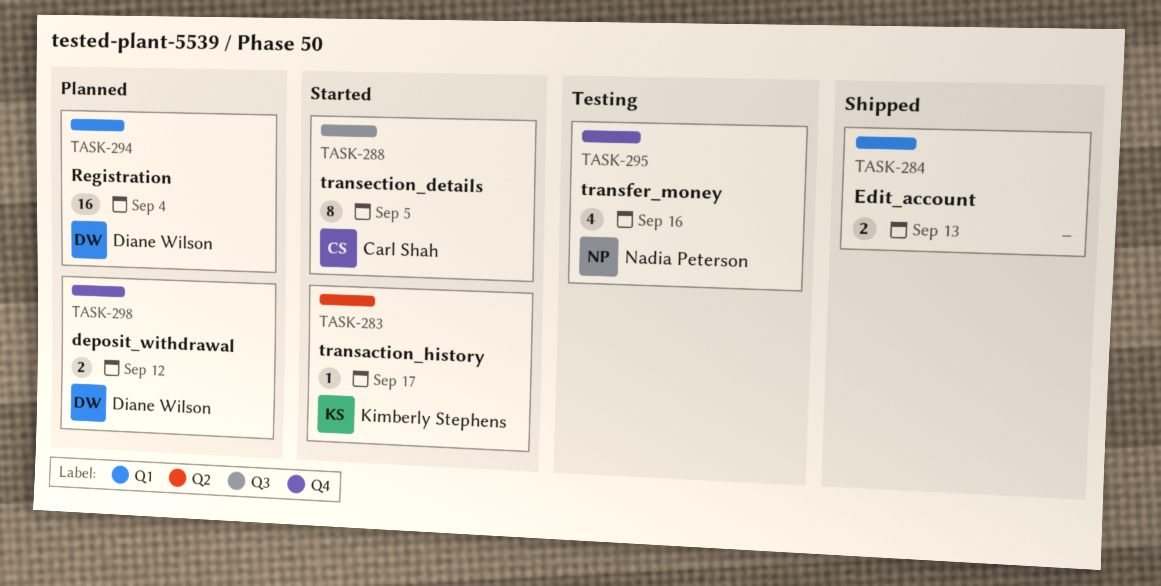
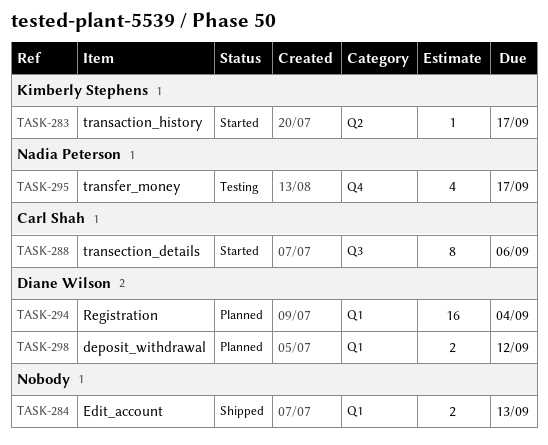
TASK-288, due: Sep 5 -> Sep 6
TASK-295, due: Sep 16 -> Sep 17
TASK-298, label: Q4 -> Q1

